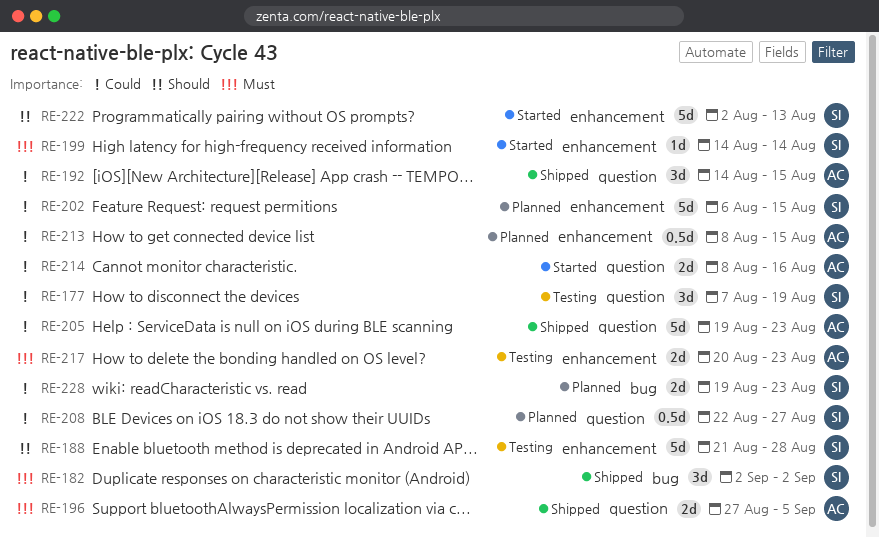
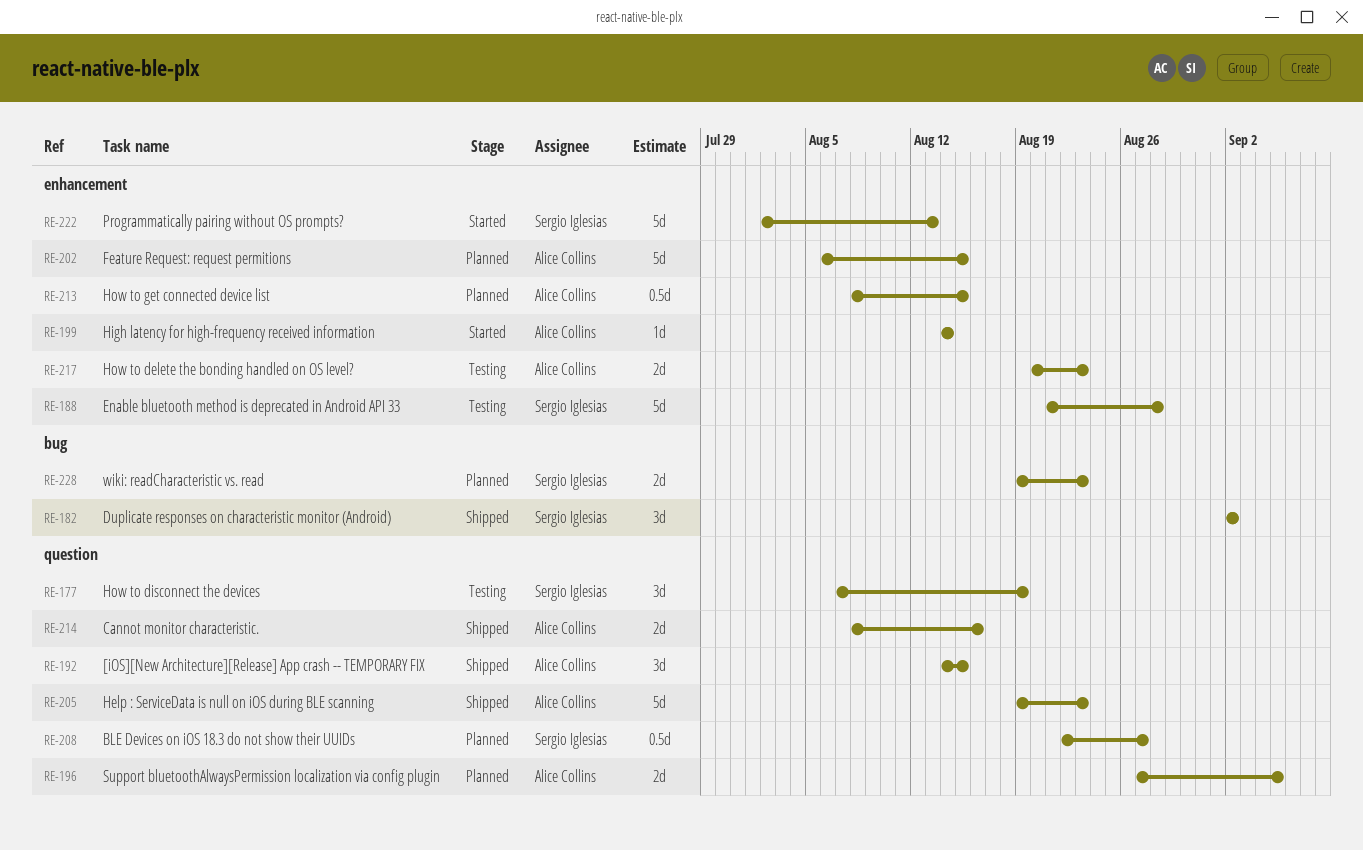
RE-196, status: Shipped -> Planned
RE-199, owner: Sergio Iglesias -> Alice Collins
RE-202, owner: Sergio Iglesias -> Alice Collins
RE-214, status: Started -> Shipped

